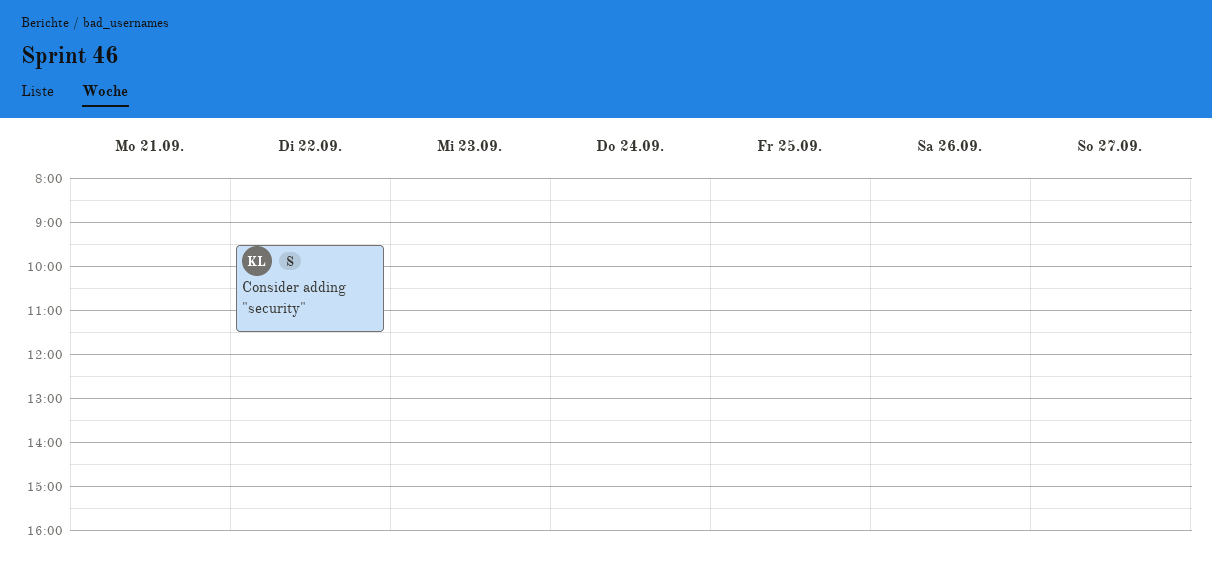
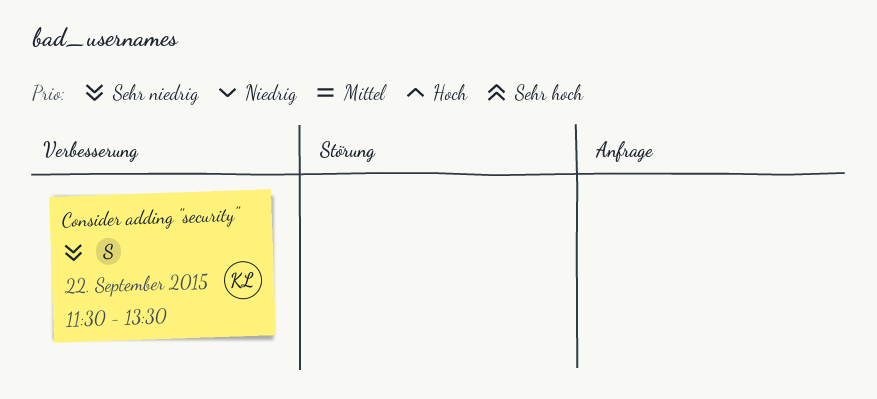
Consider adding "security", begins: 09:30 -> 11:30
Consider adding "security", ends: 11:30 -> 13:30

